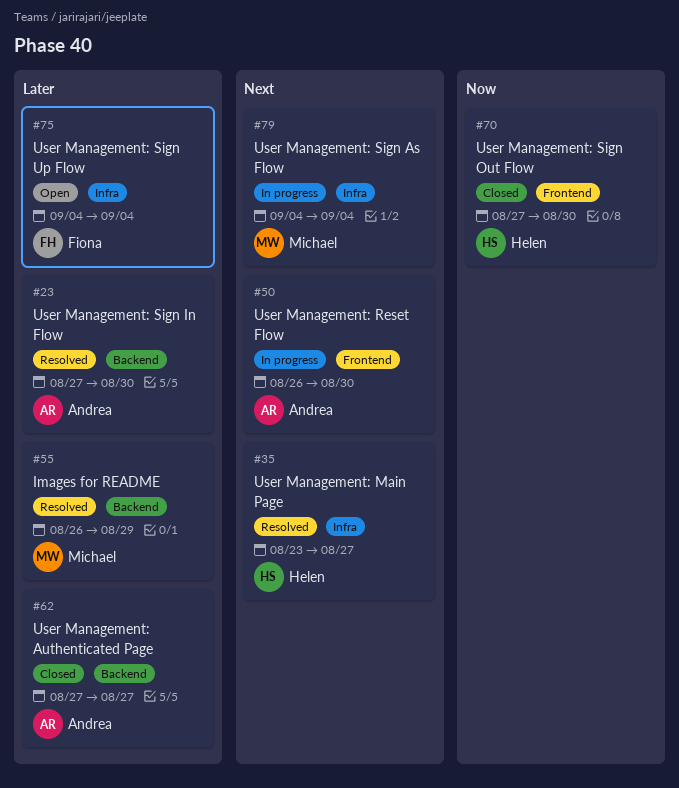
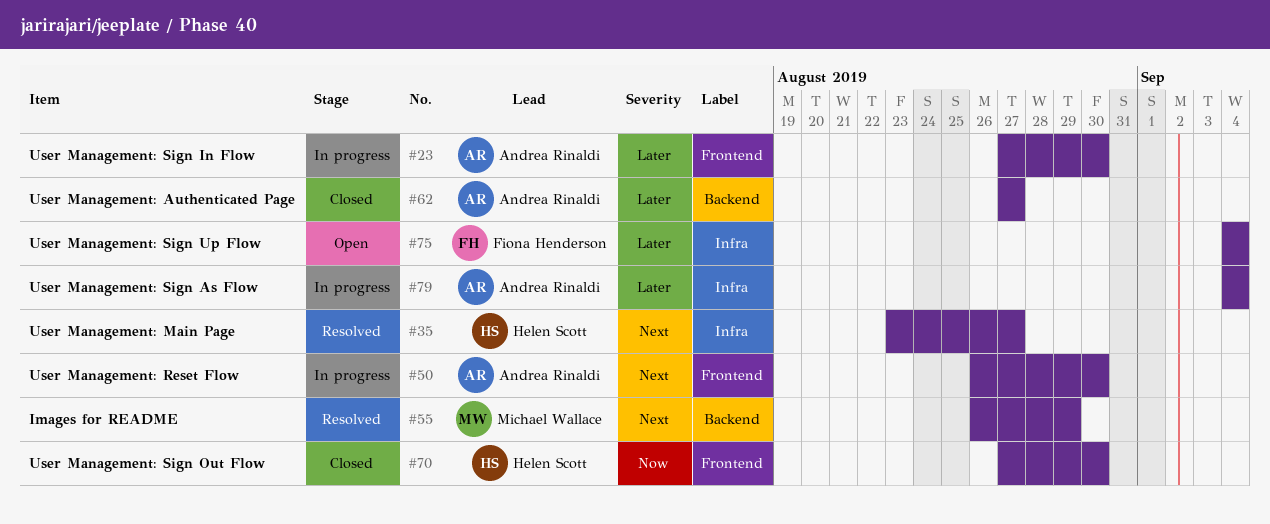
#23, status: Resolved -> In progress
#23, label: Backend -> Frontend
#55, priority: Later -> Next
#79, owner: Michael Wallace -> Andrea Rinaldi
#79, priority: Next -> Later

